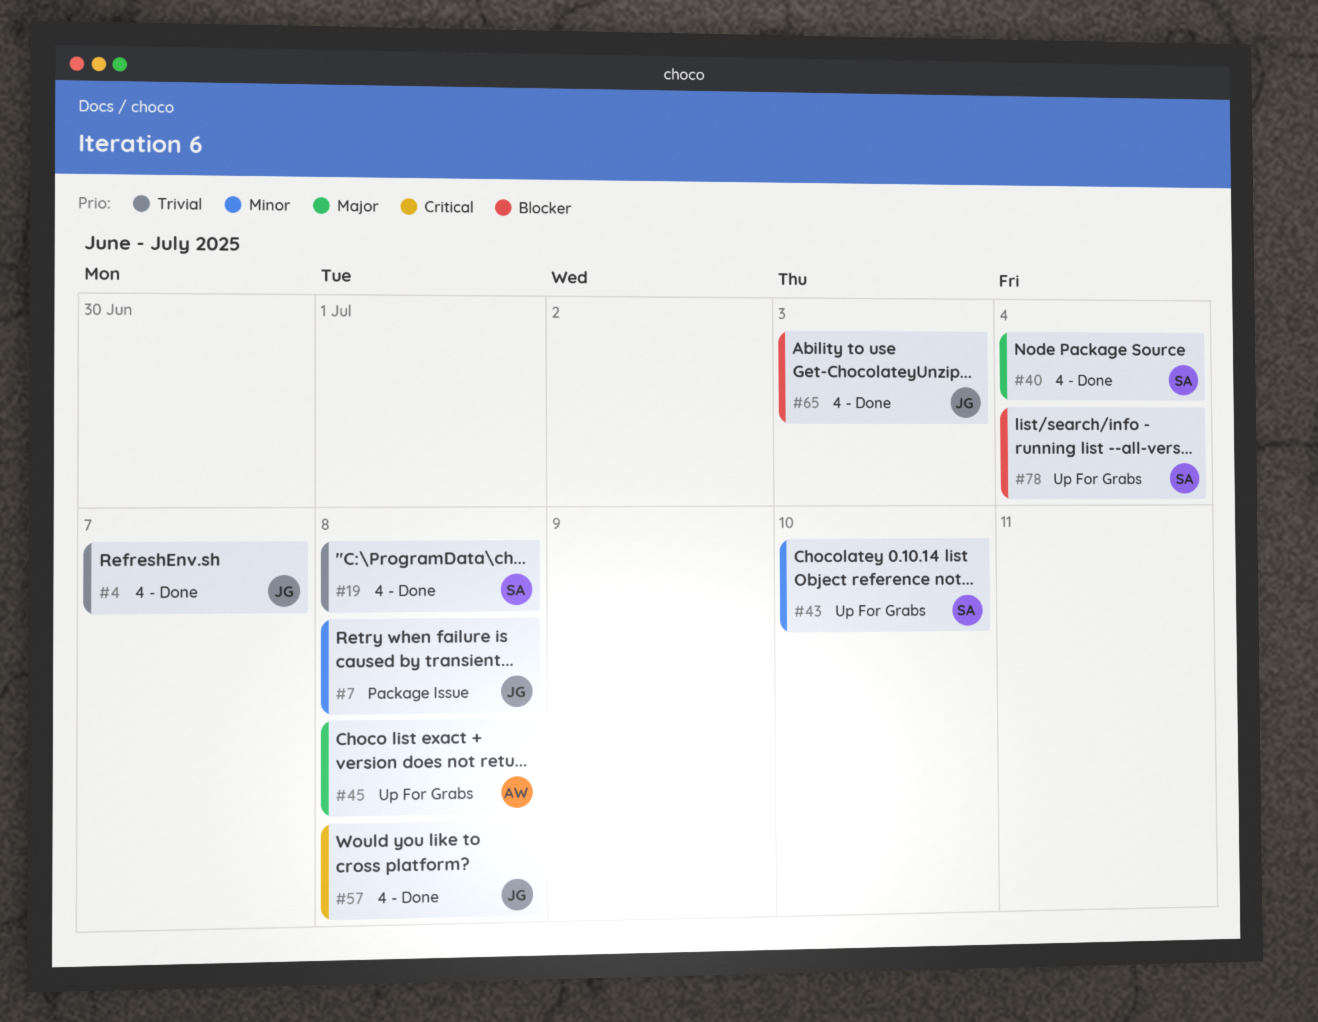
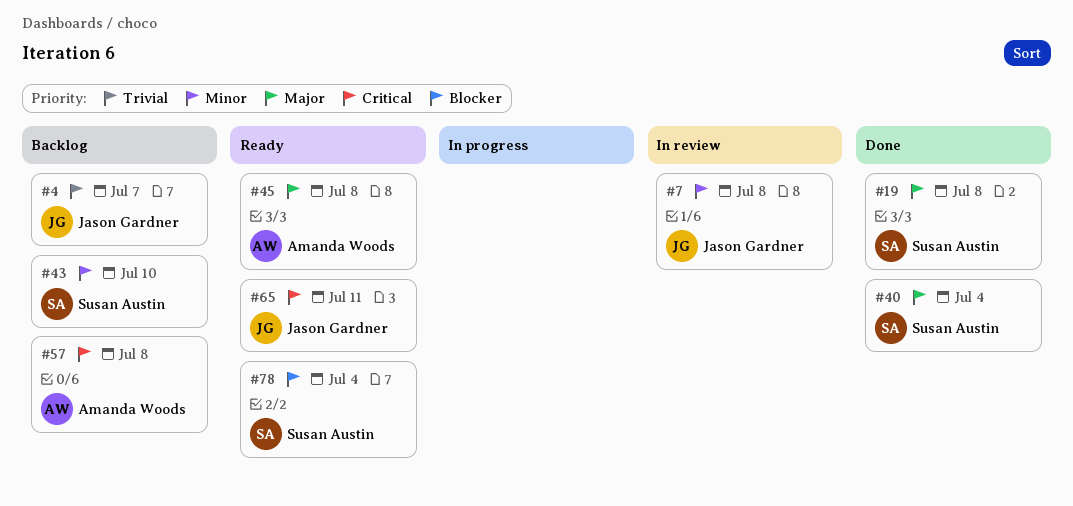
#19, priority: Trivial -> Major
#57, owner: Jason Gardner -> Amanda Woods
#65, priority: Blocker -> Critical
#65, due: Jul 3 -> Jul 11

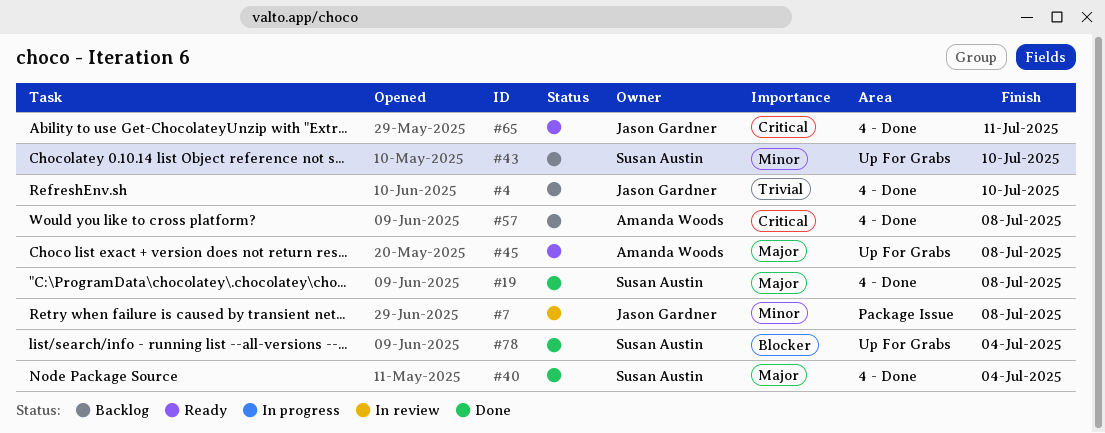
#4, due: Jul 7 -> Jul 10
#78, status: Ready -> Done

